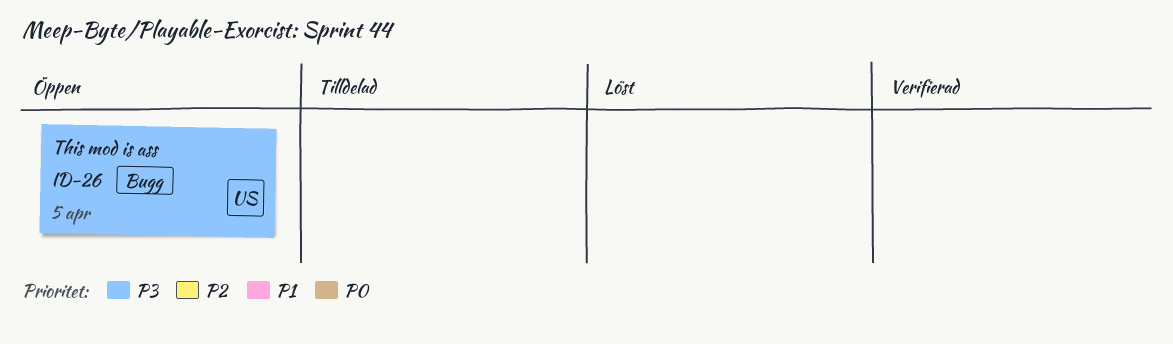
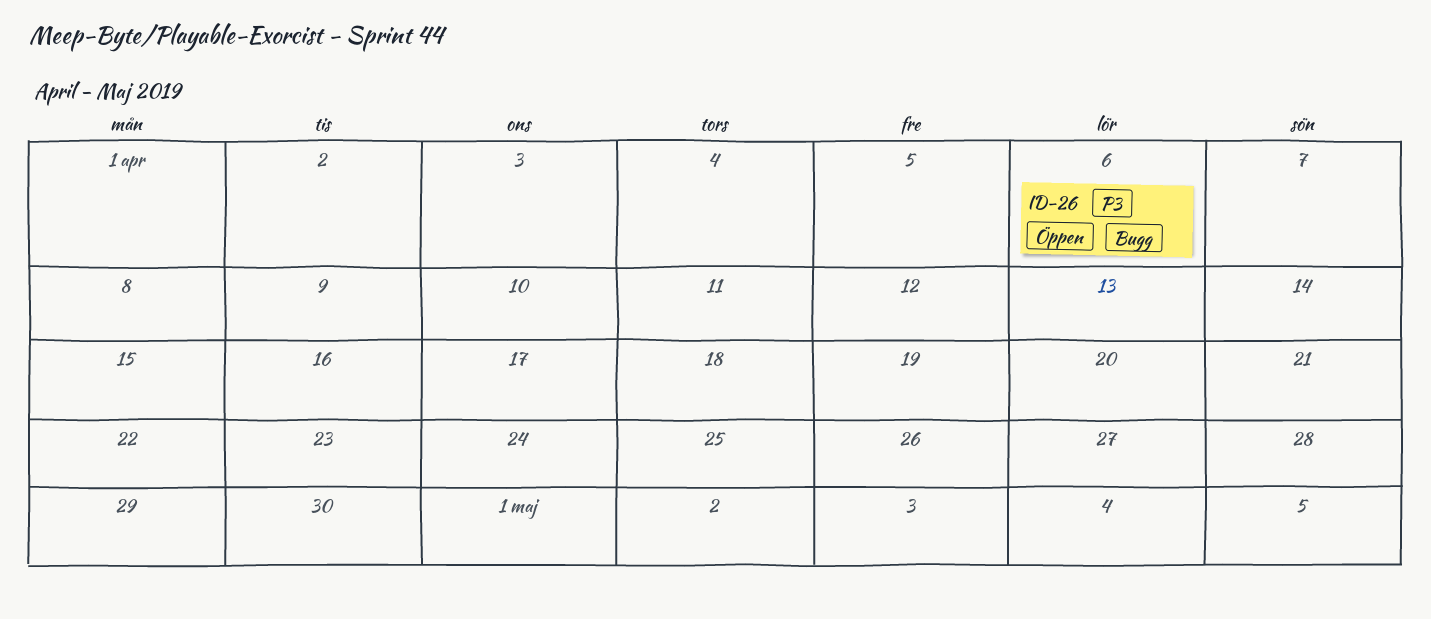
ID-26, due: Apr 5 -> Apr 6

